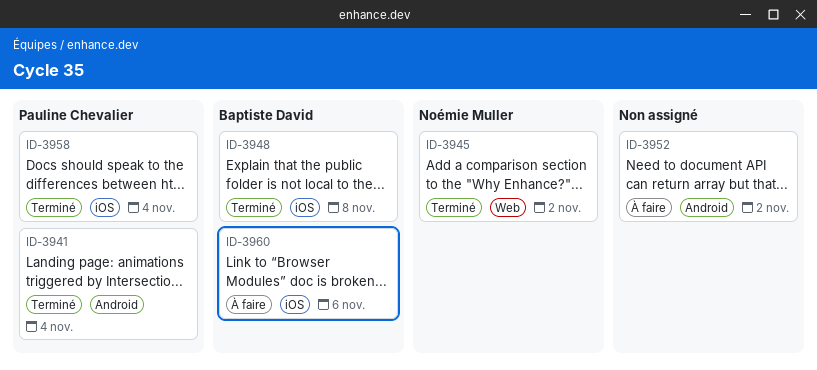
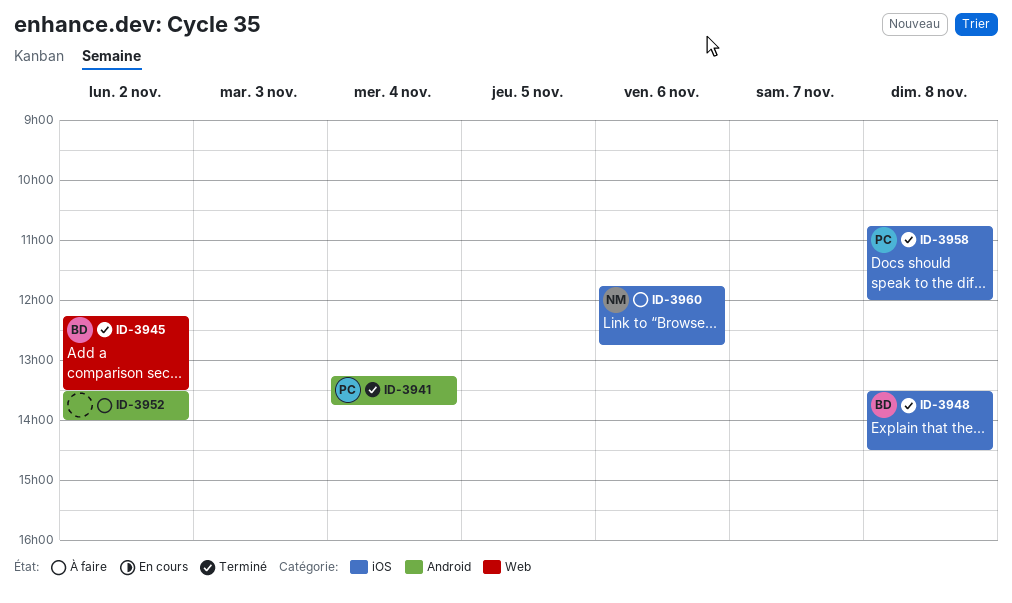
ID-3945, owner: Noémie Muller -> Baptiste David
ID-3958, day: Nov 4 -> Nov 8
ID-3960, owner: Baptiste David -> Noémie Muller

